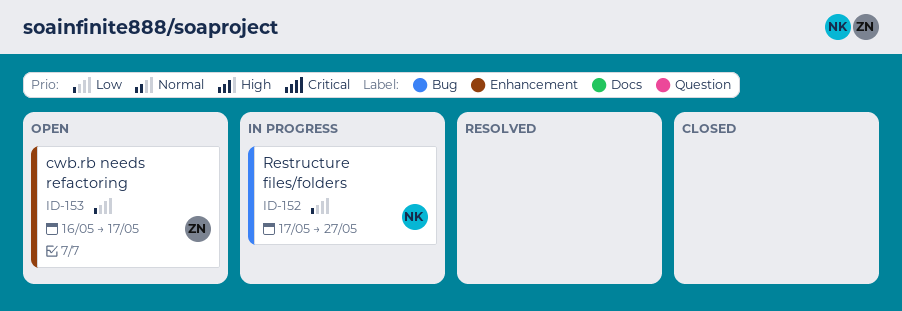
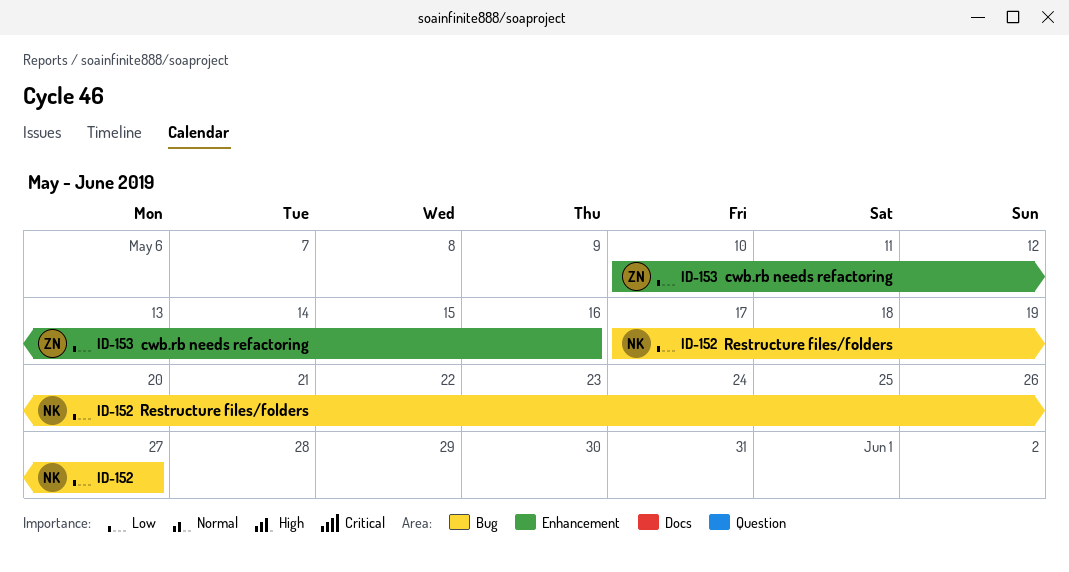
ID-153, start: May 16 -> May 10
ID-153, due: May 17 -> May 16

